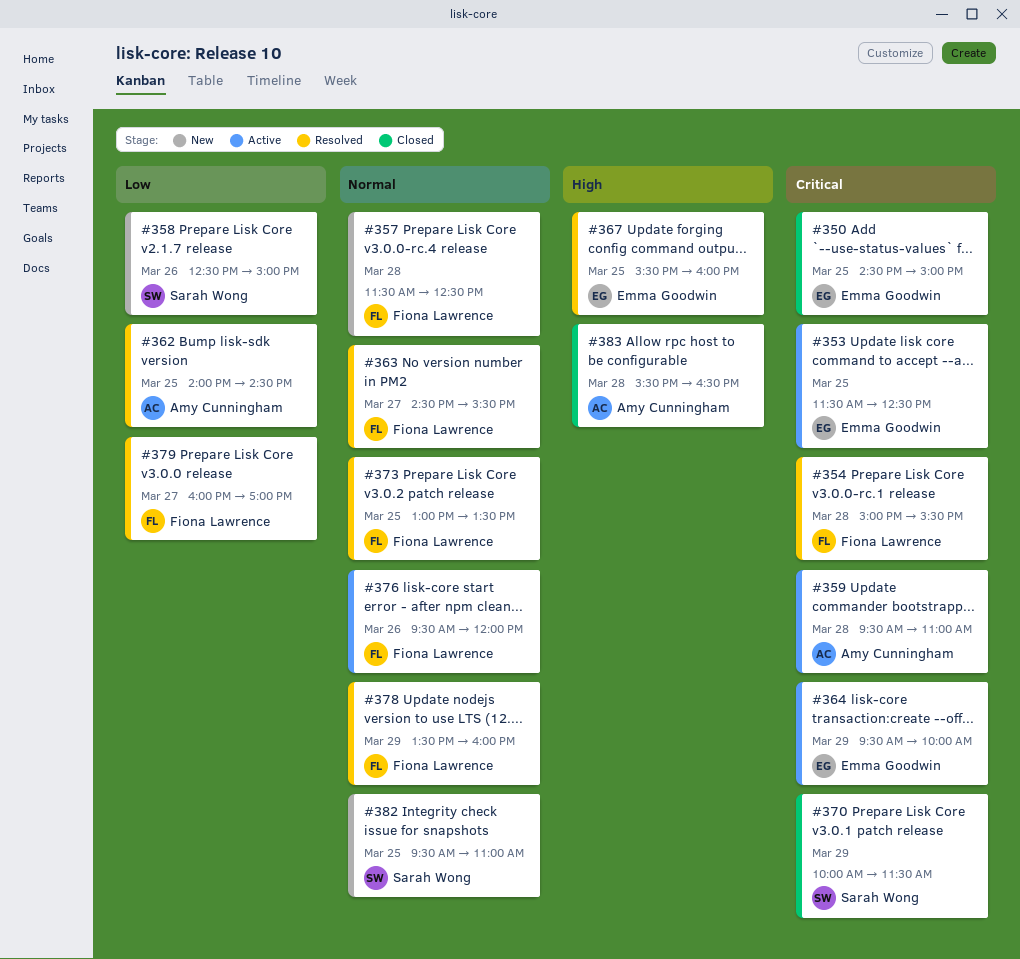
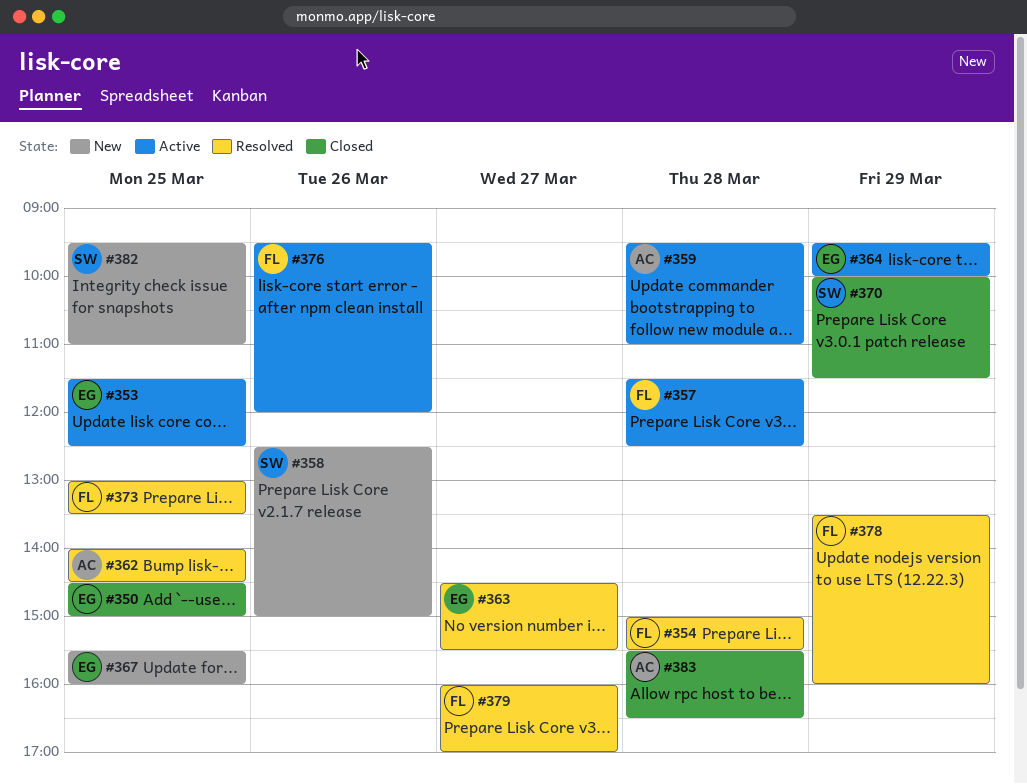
#357, status: New -> Active
#363, owner: Fiona Lawrence -> Emma Goodwin
#367, status: Resolved -> New

